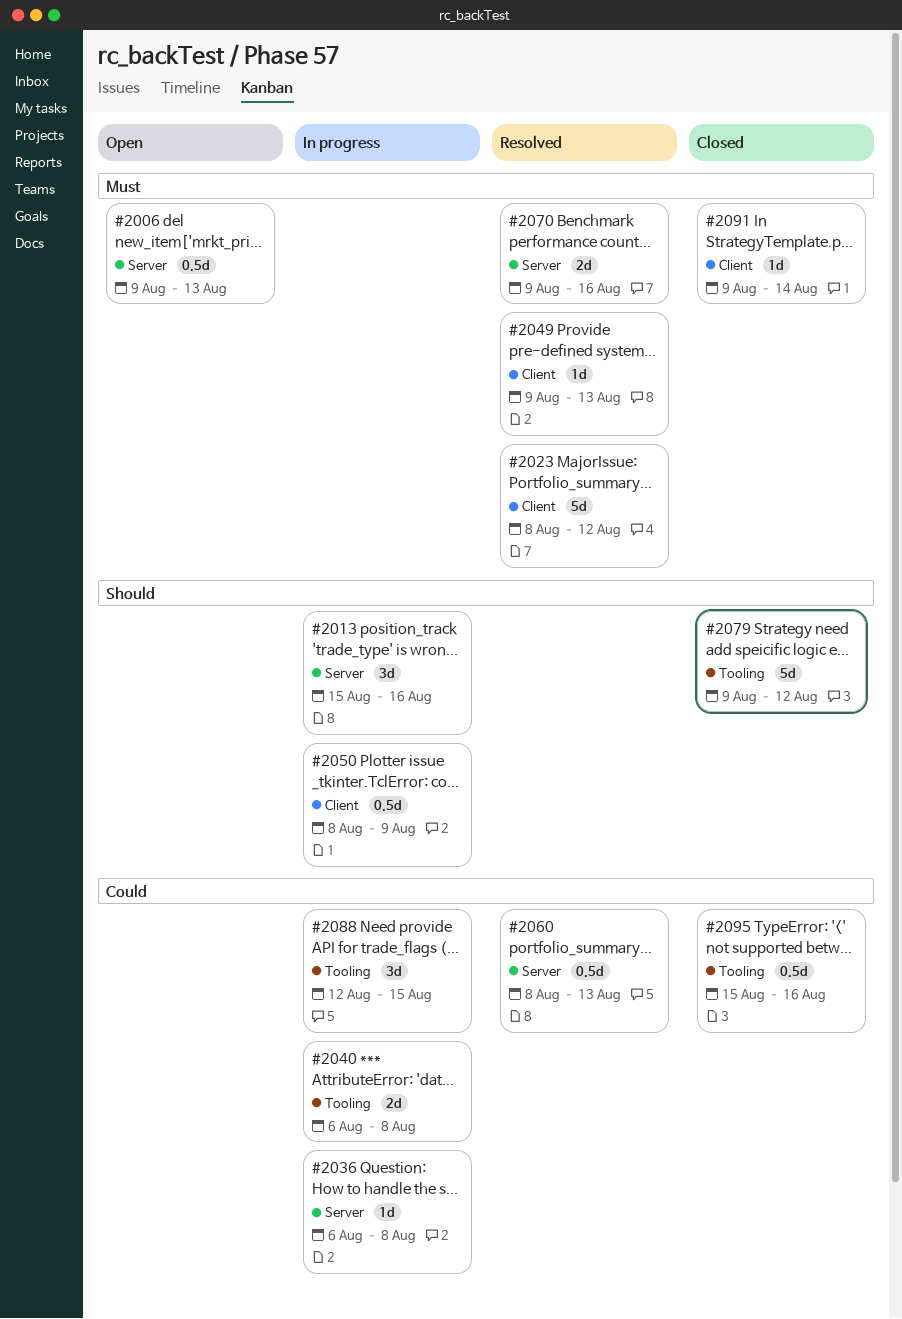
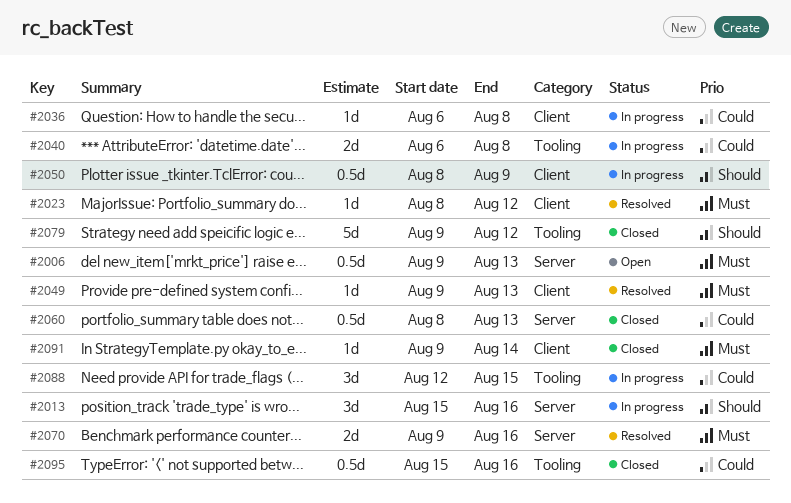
#2023, estimate: 5d -> 1d
#2036, label: Server -> Client
#2060, status: Resolved -> Closed

